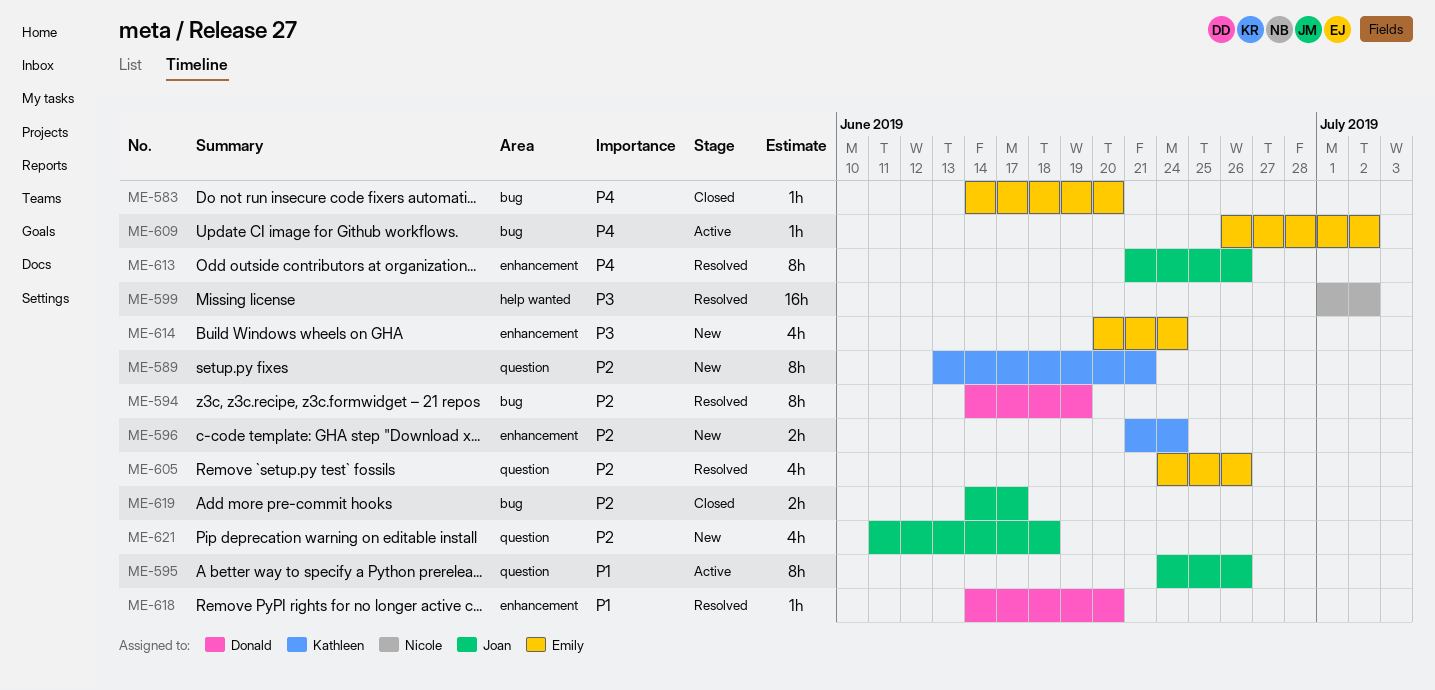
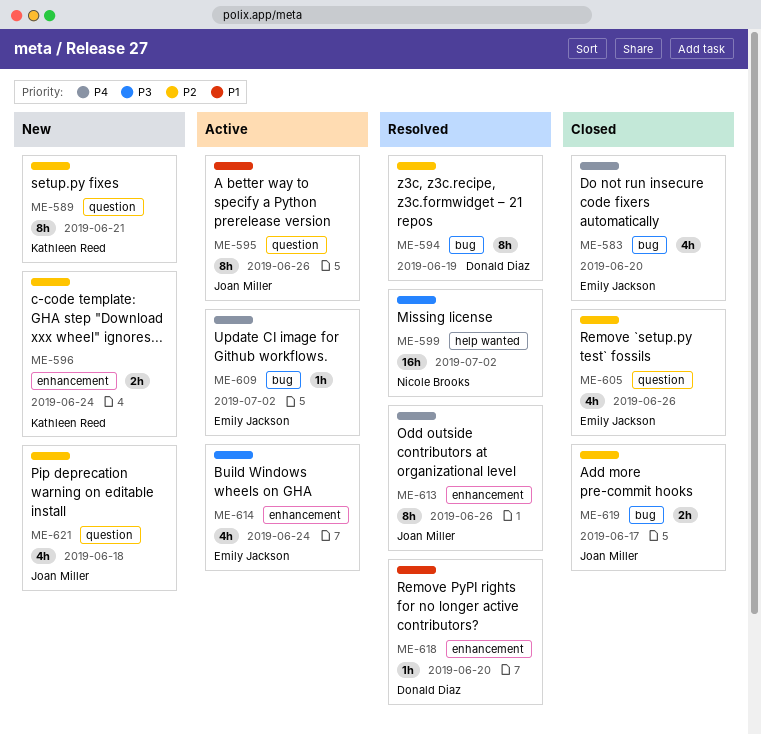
ME-583, estimate: 1h -> 4h
ME-605, status: Resolved -> Closed
ME-614, status: New -> Active

